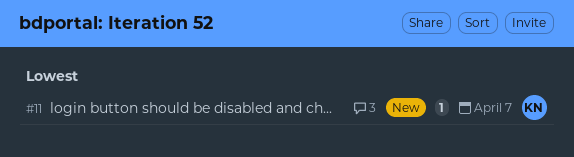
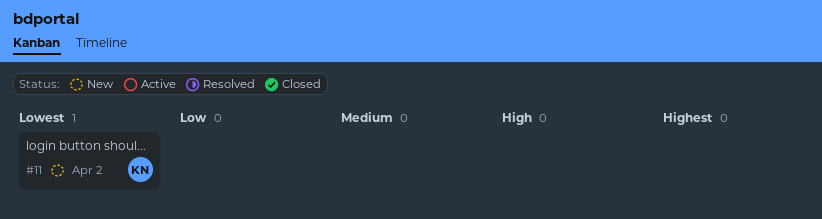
#11, due: Apr 7 -> Apr 2

